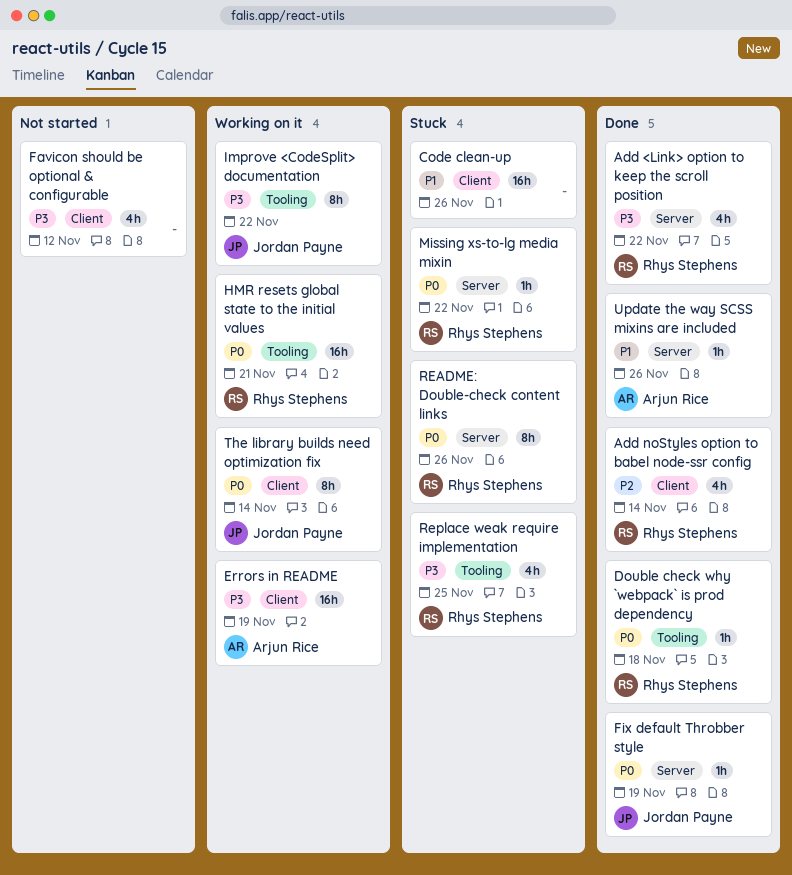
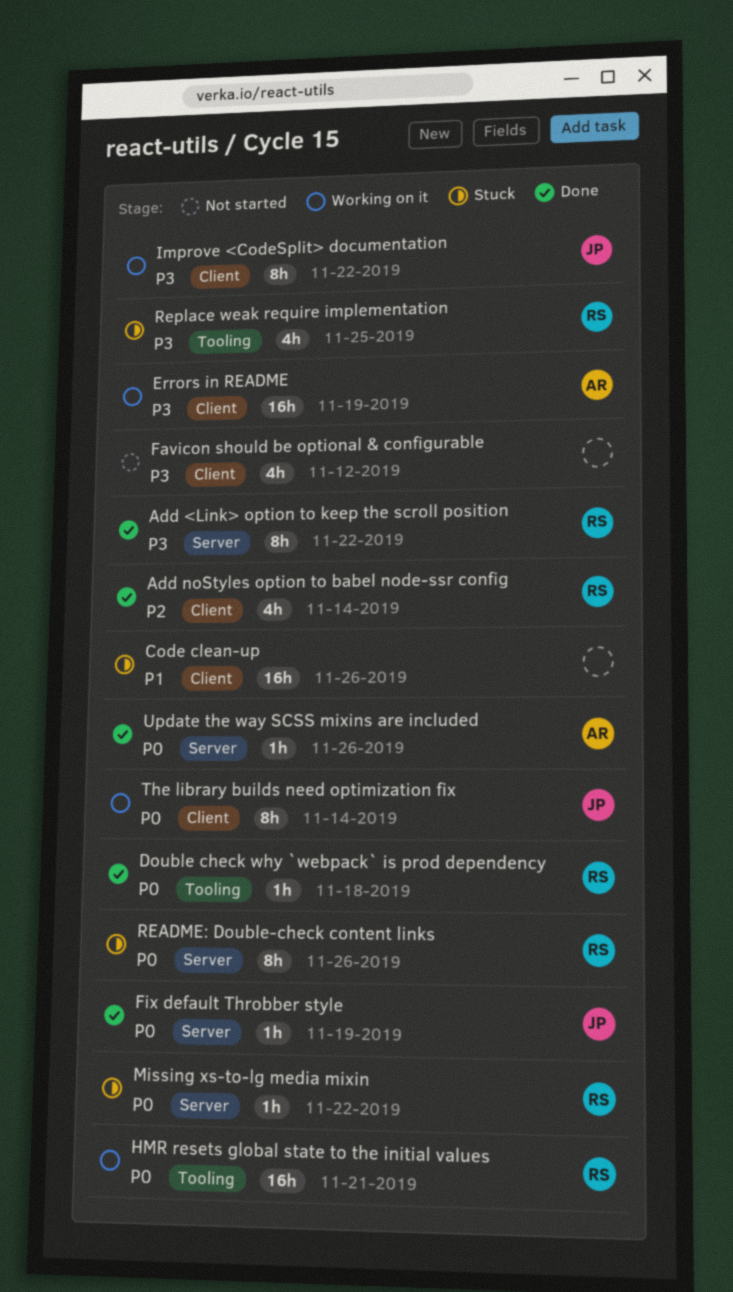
Add <Link> option to keep the scroll position, estimate: 4h -> 8h
Improve <CodeSplit> documentation, label: Tooling -> Client
Update the way SCSS mixins are included, priority: P1 -> P0

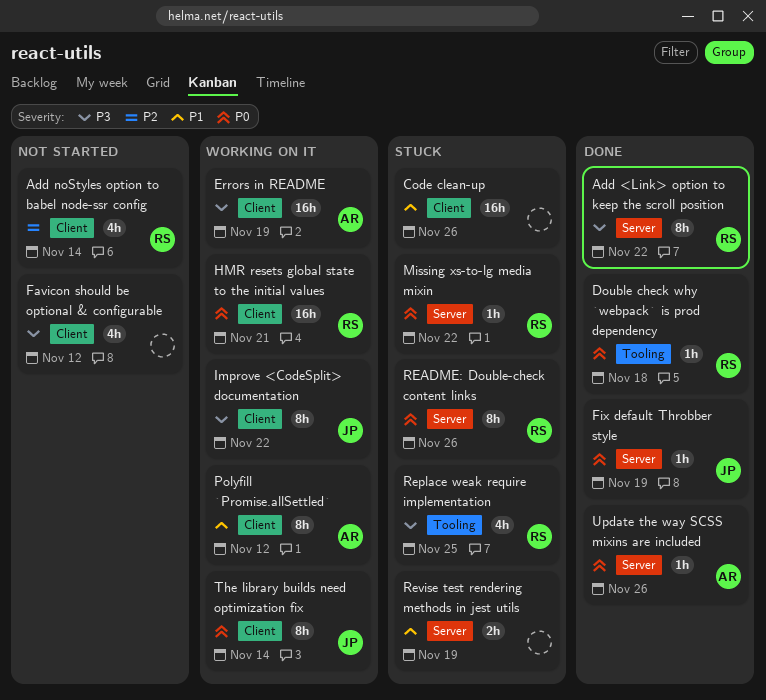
Add noStyles option to babel node-ssr config, status: Done -> Not started
HMR resets global state to the initial values, label: Tooling -> Client
Polyfill `Promise.allSettled`: none -> present
Revise test rendering methods in jest utils: none -> present

